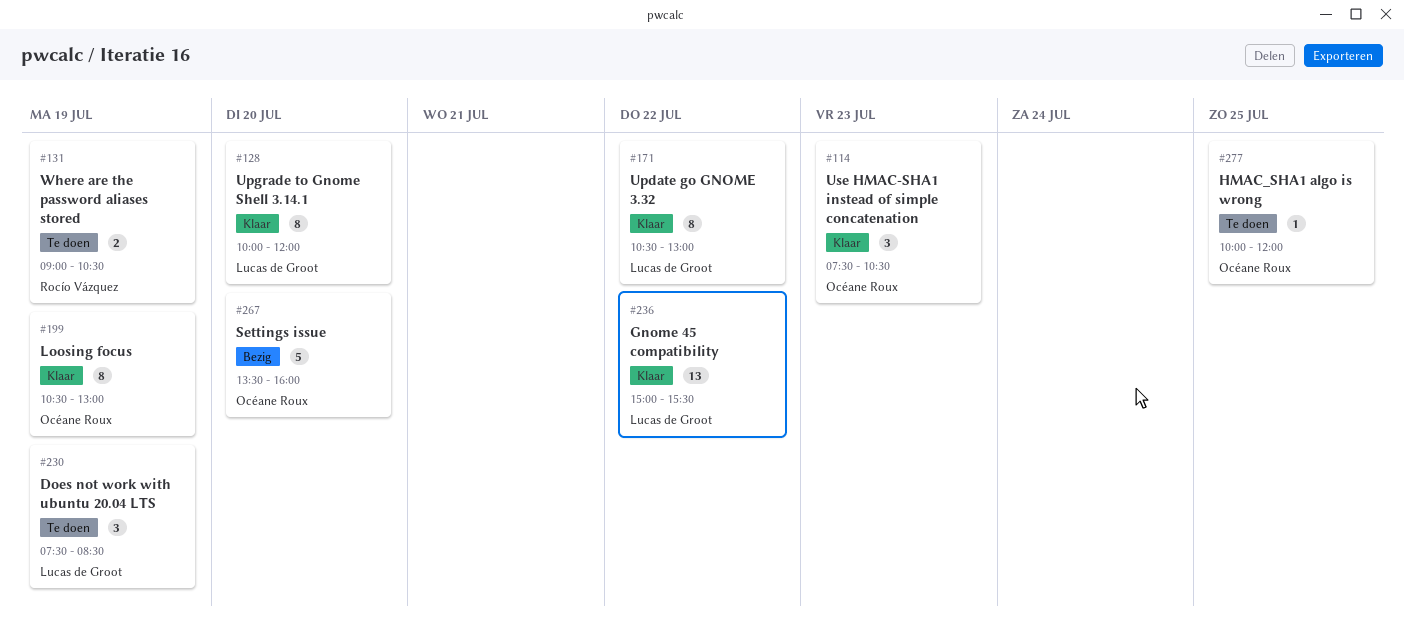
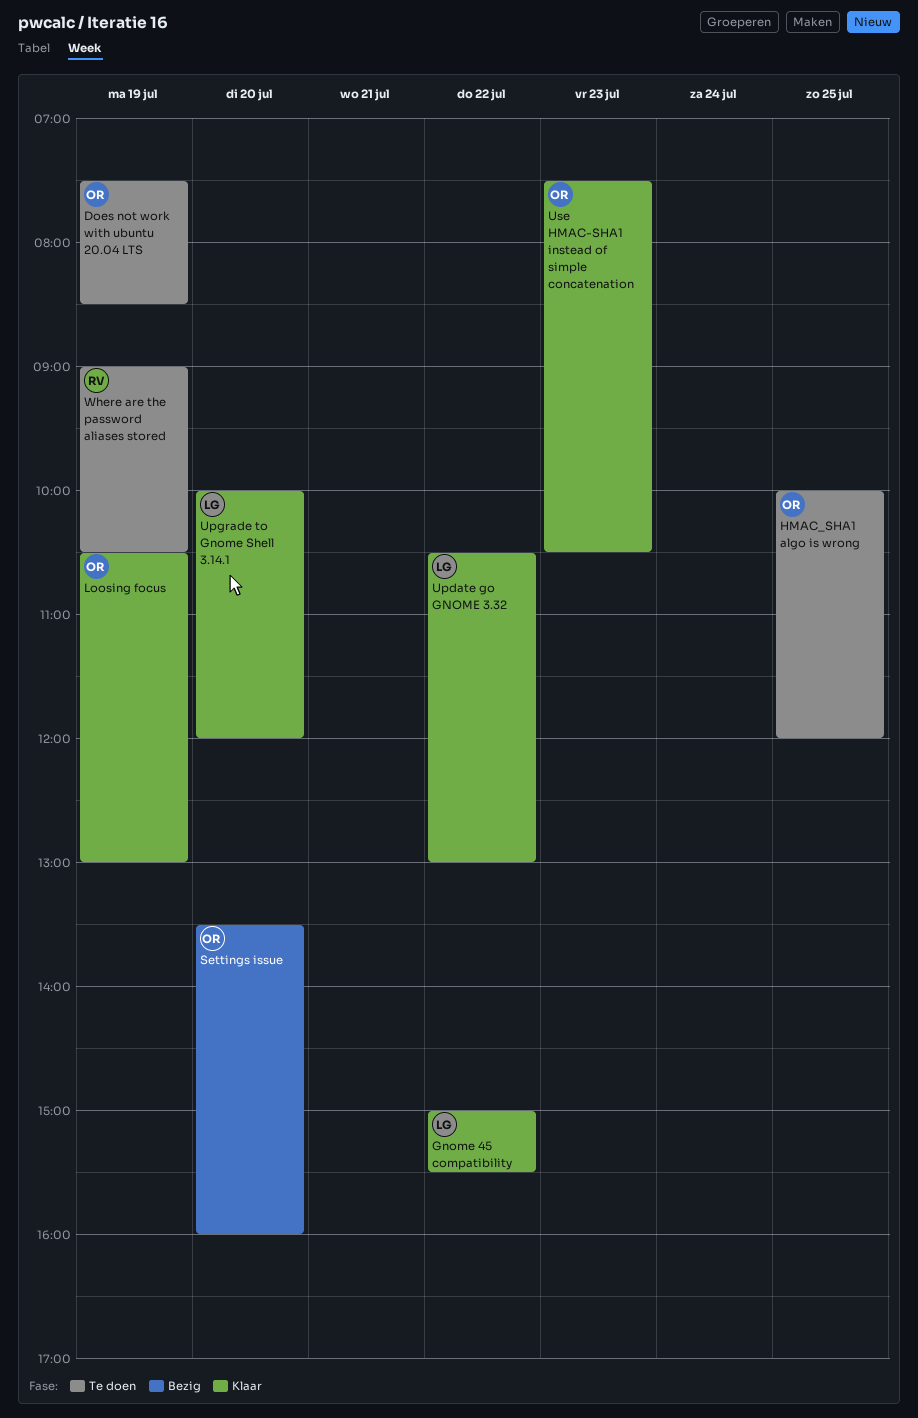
Does not work with ubuntu 20.04 LTS, owner: Lucas de Groot -> Océane Roux

